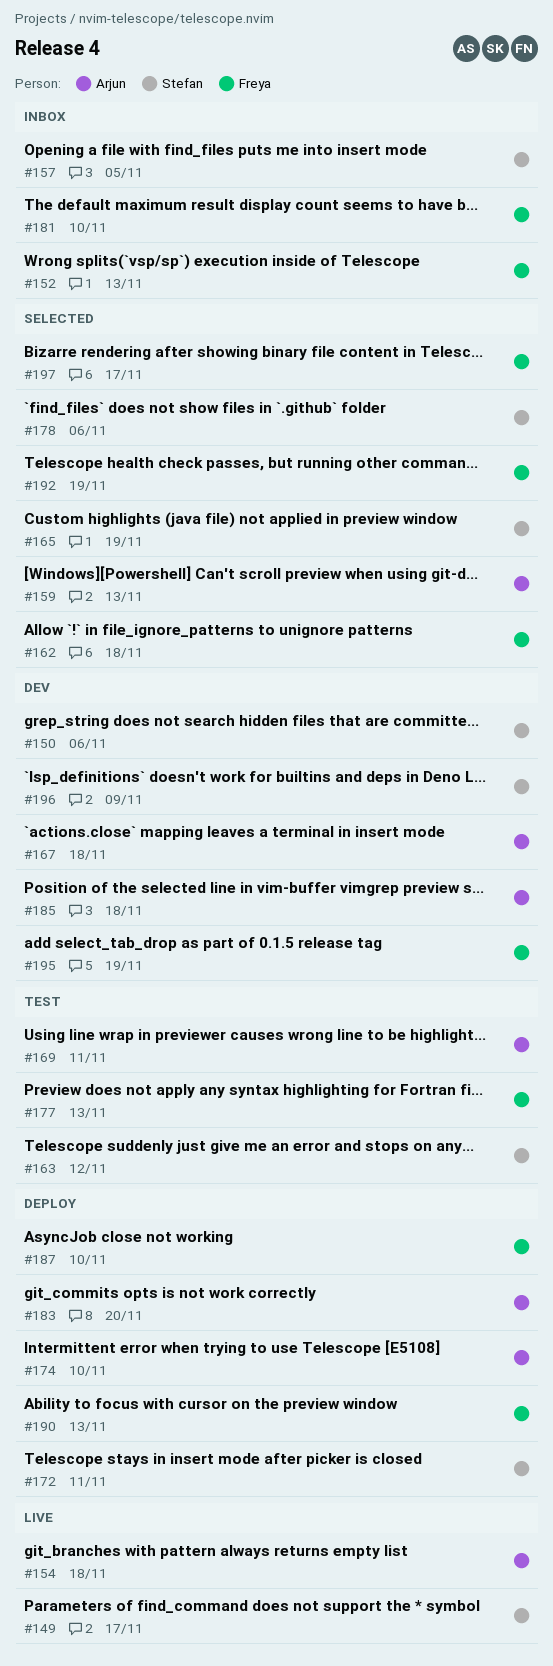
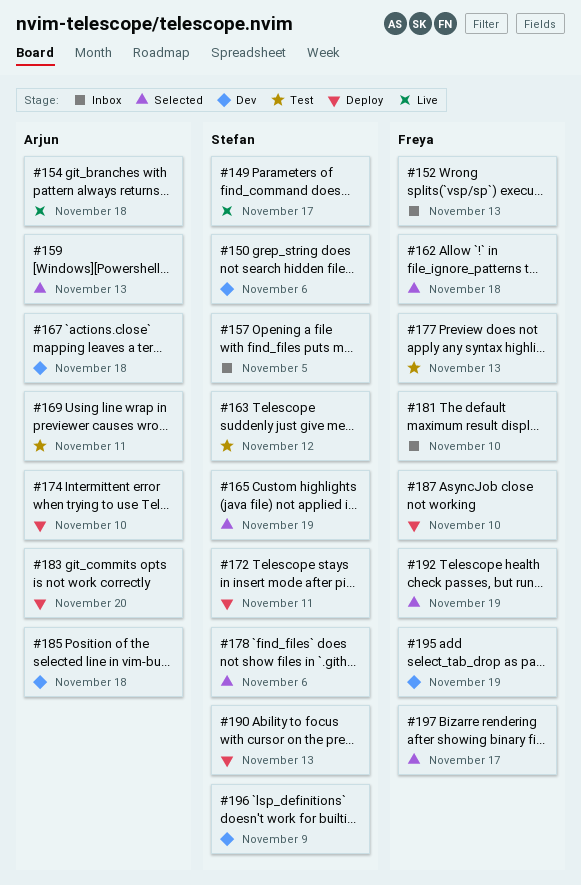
#190, owner: Freya -> Stefan

